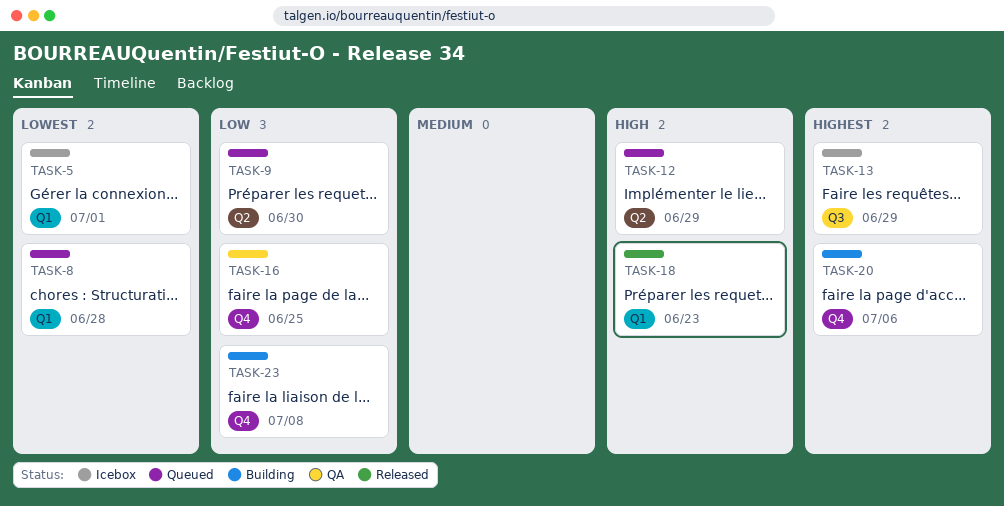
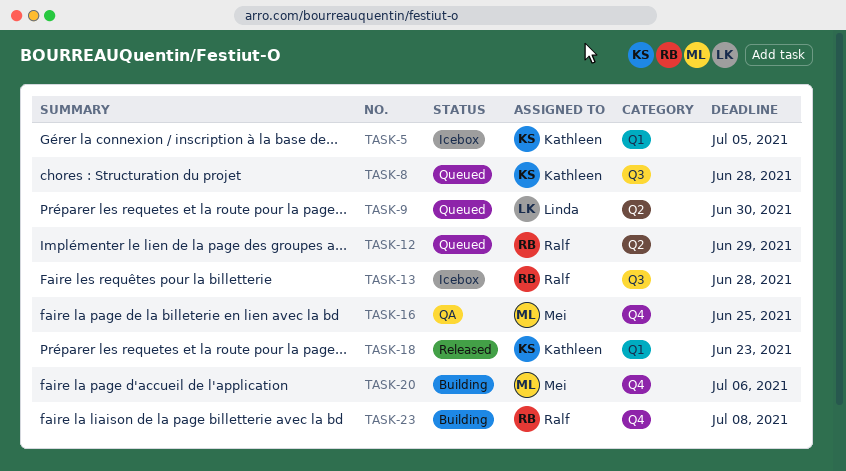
TASK-5, due: Jul 1 -> Jul 5
TASK-8, label: Q1 -> Q3
TASK-13, due: Jun 29 -> Jun 28

